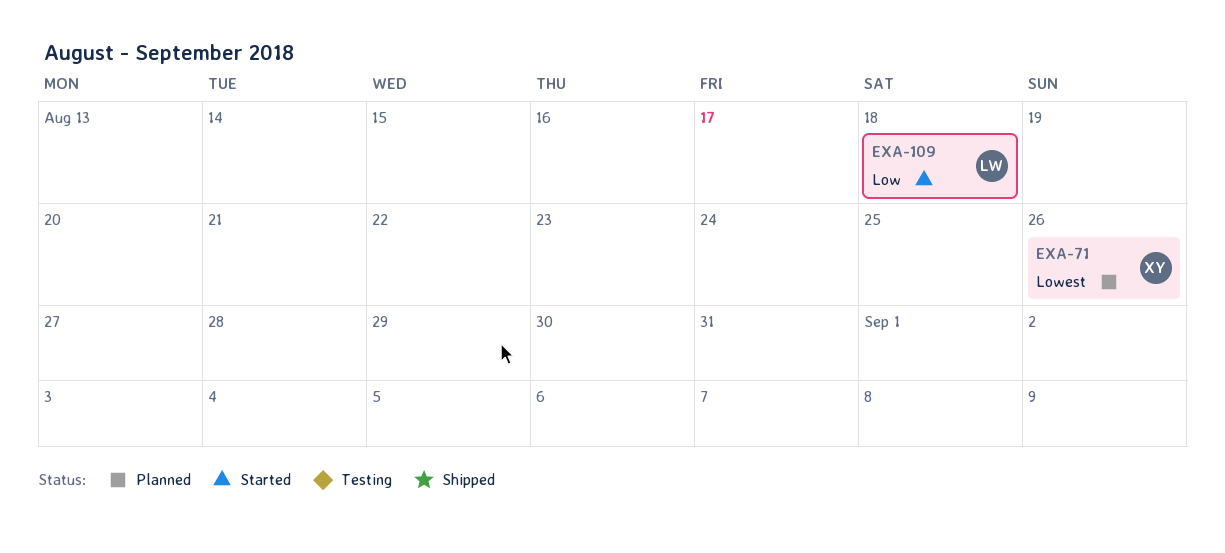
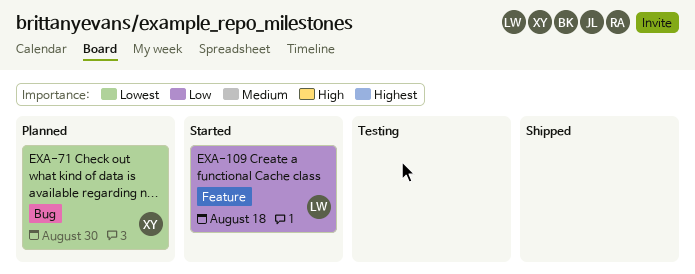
EXA-71, due: Aug 26 -> Aug 30

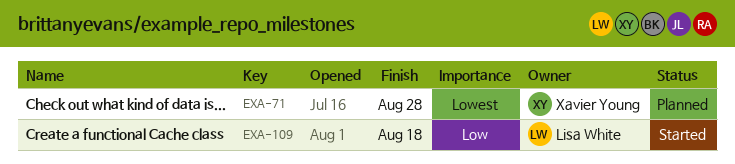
EXA-71, due: Aug 30 -> Aug 28

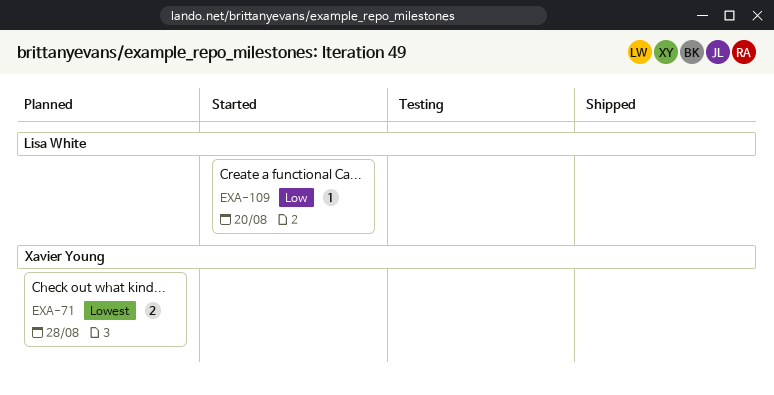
EXA-109, due: Aug 18 -> Aug 20

